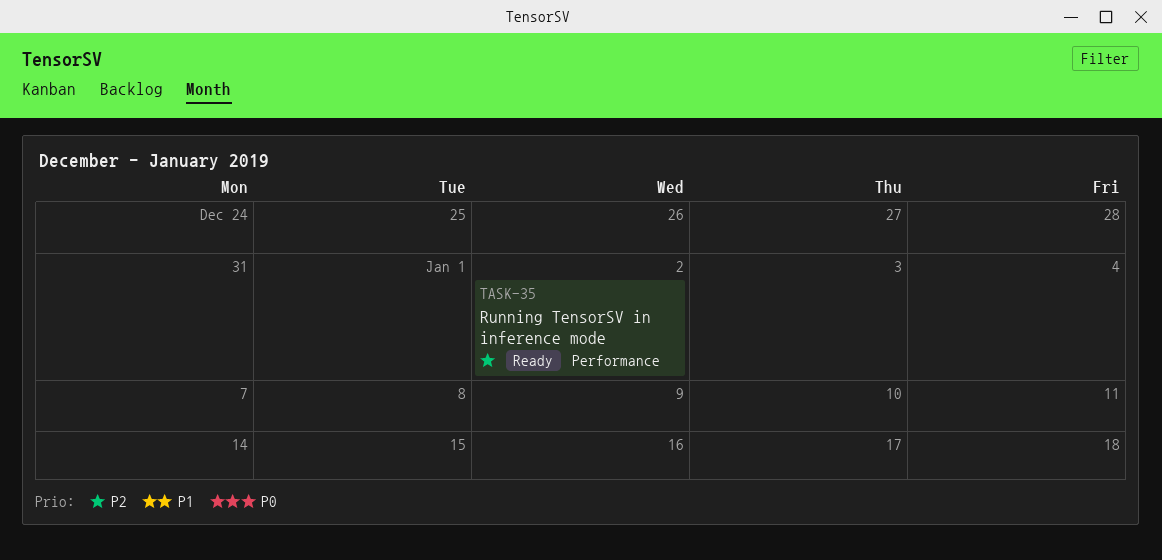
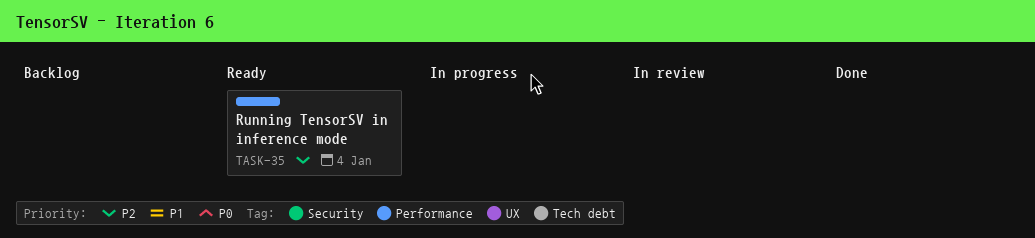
TASK-35, due: Jan 2 -> Jan 4

